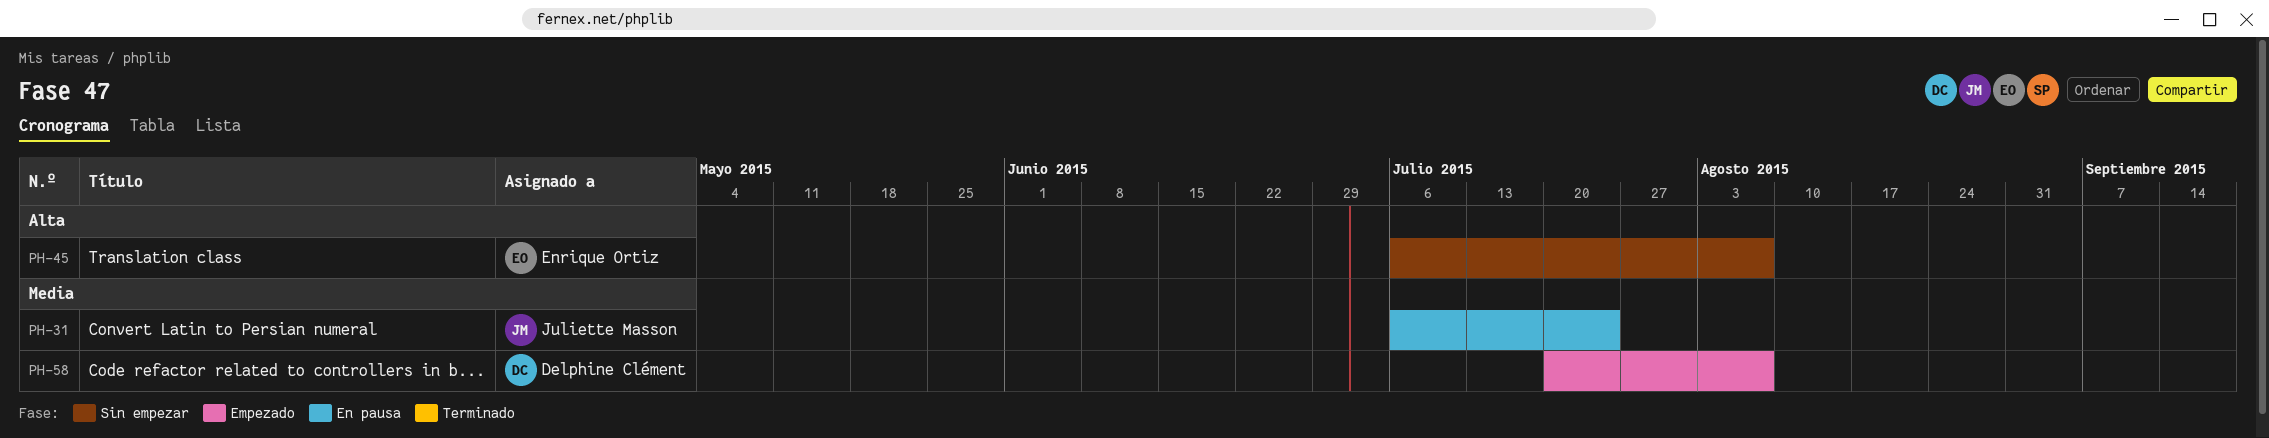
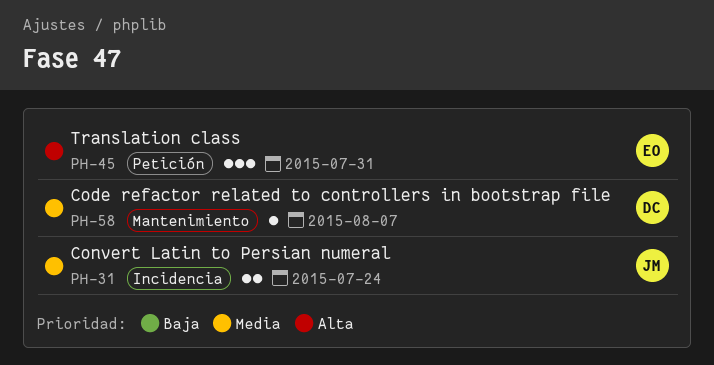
PH-45, due: Aug 7 -> Jul 31

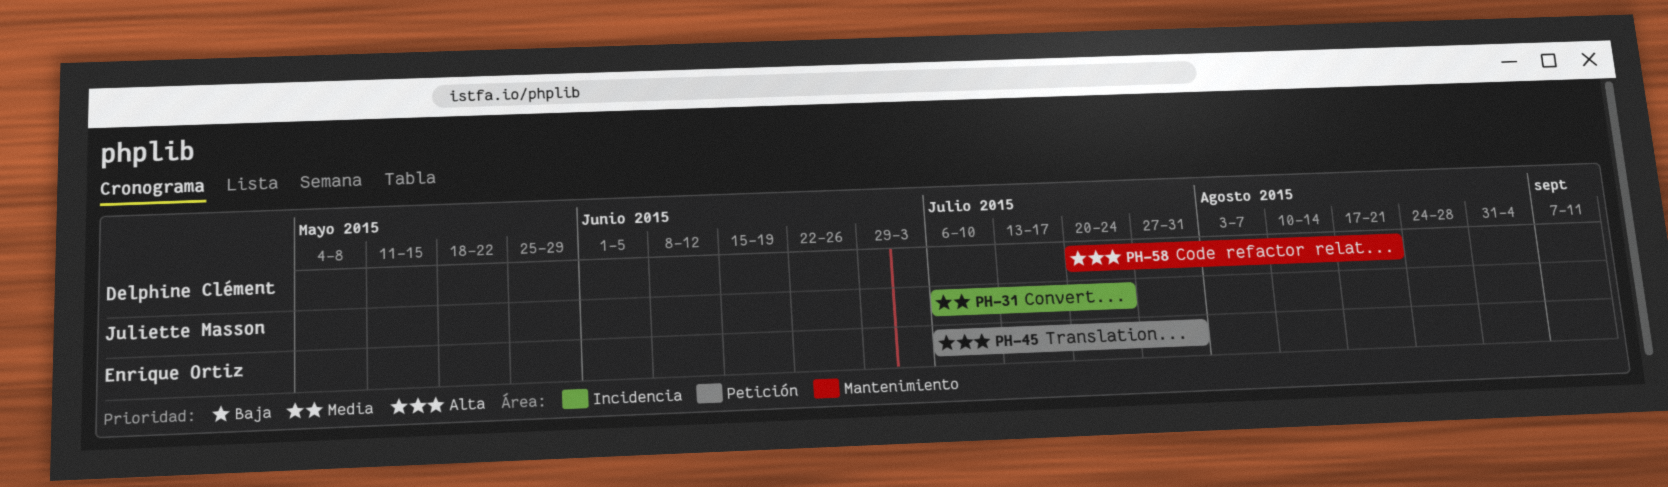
PH-58, priority: Media -> Alta
PH-58, due: Aug 7 -> Aug 21

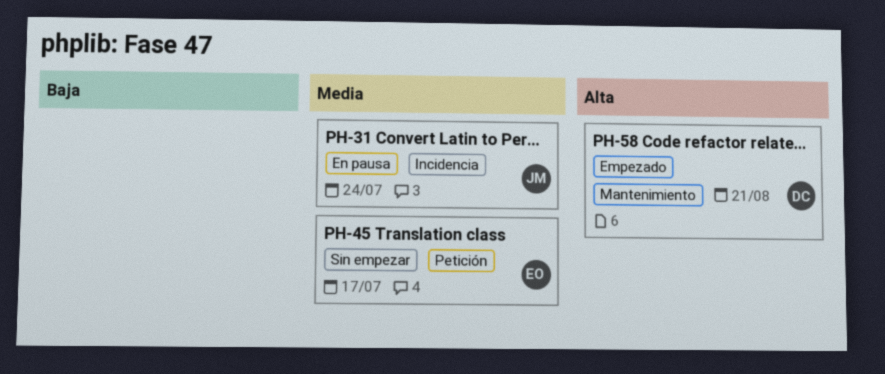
PH-45, priority: Alta -> Media
PH-45, due: Jul 31 -> Jul 17

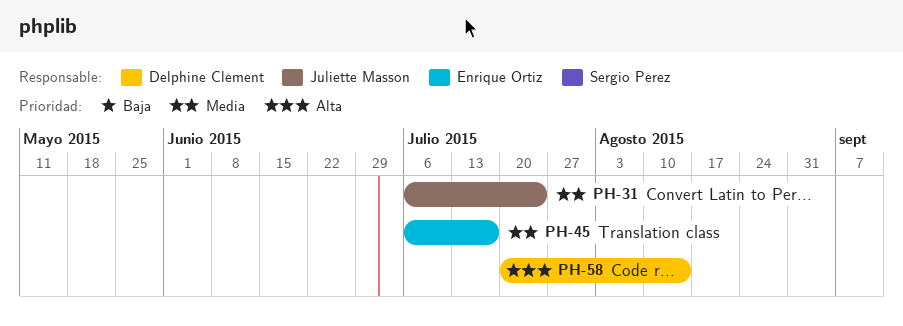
PH-58, due: Aug 21 -> Aug 14

